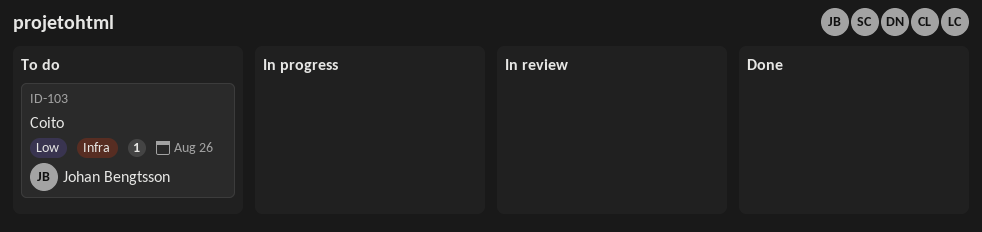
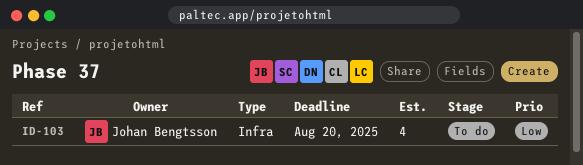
ID-103, estimate: 1 -> 4
ID-103, due: Aug 26 -> Aug 20

